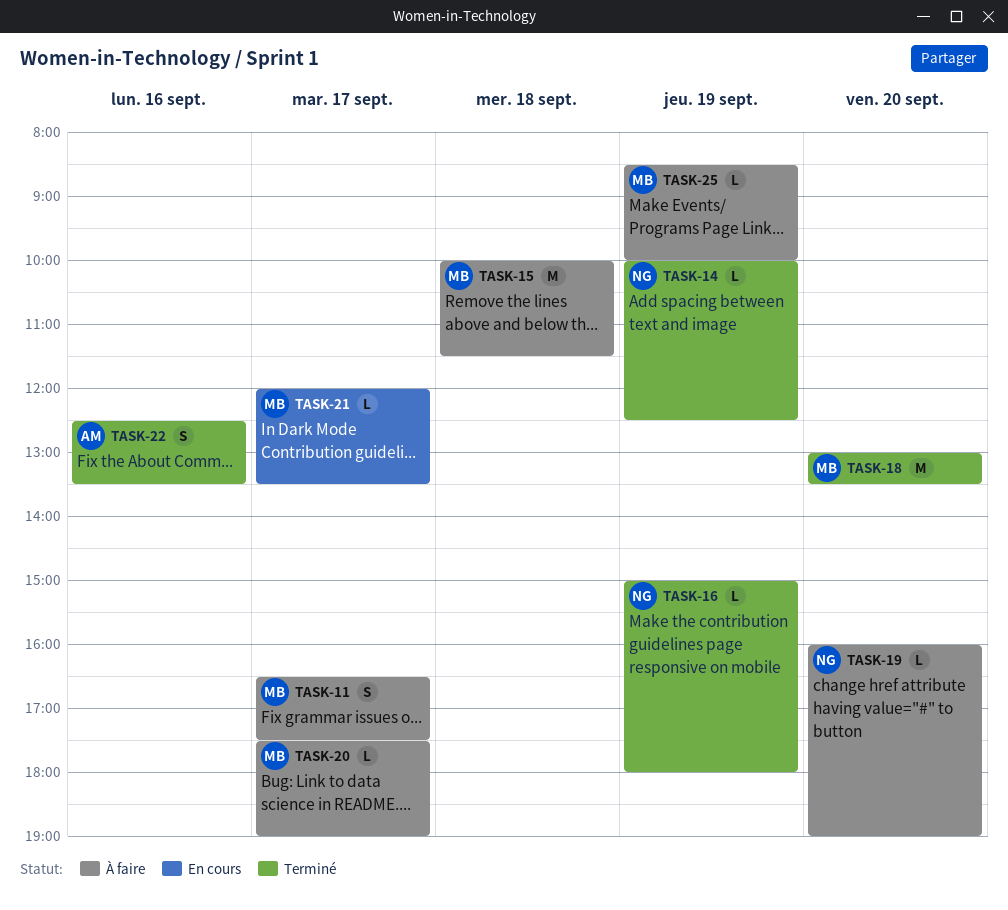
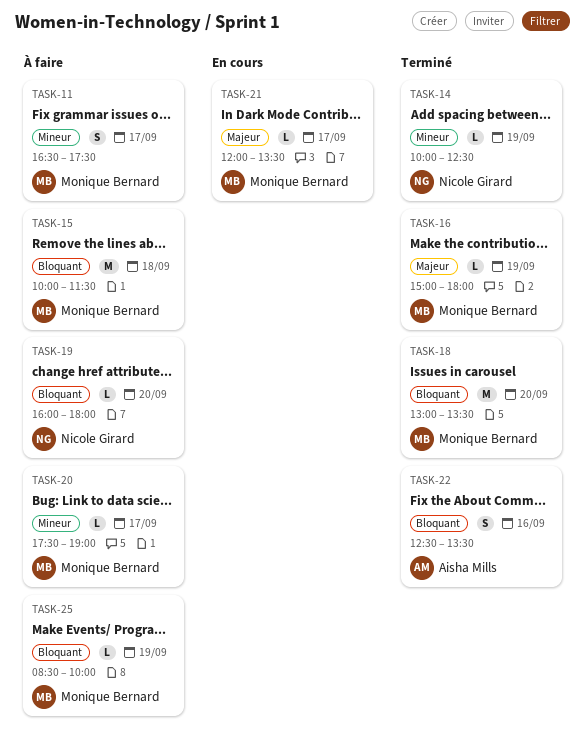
TASK-16, owner: Nicole Girard -> Monique Bernard
TASK-19, ends: 19:00 -> 18:00

